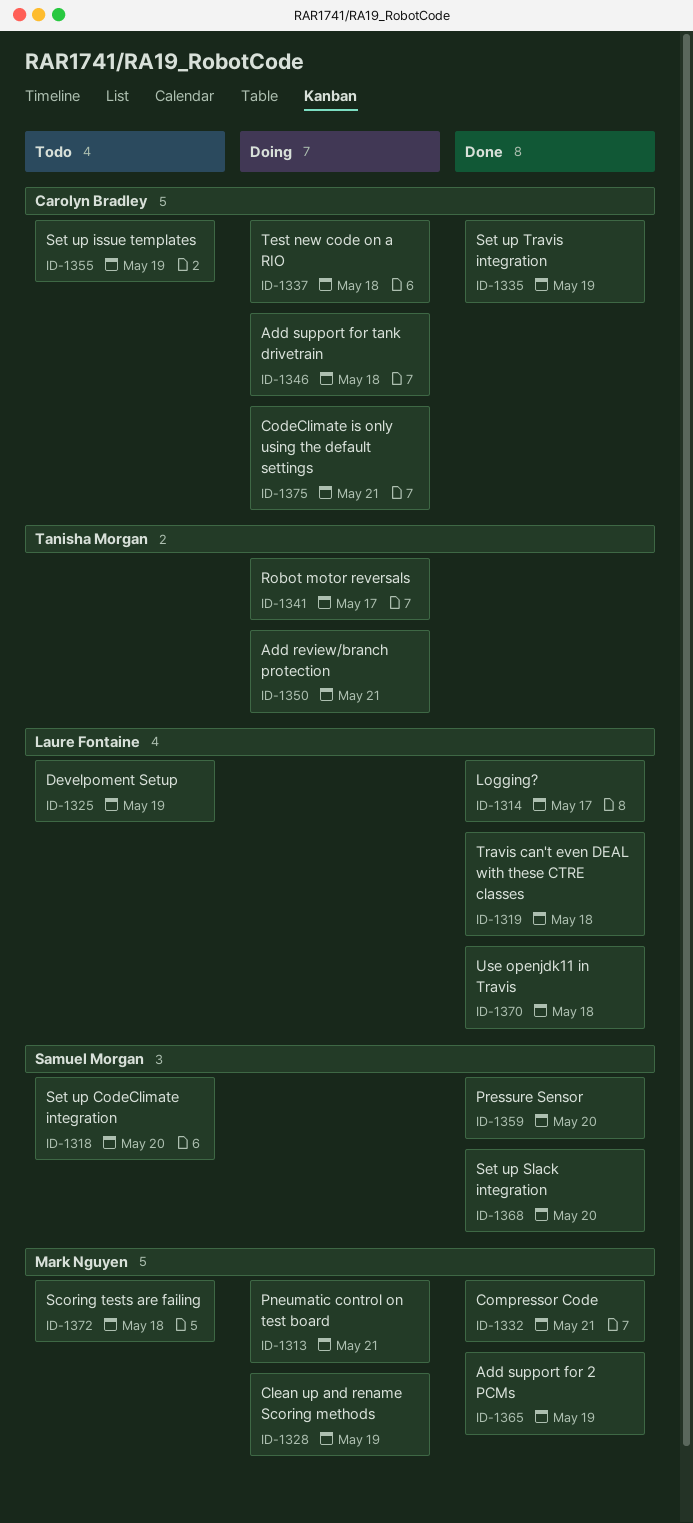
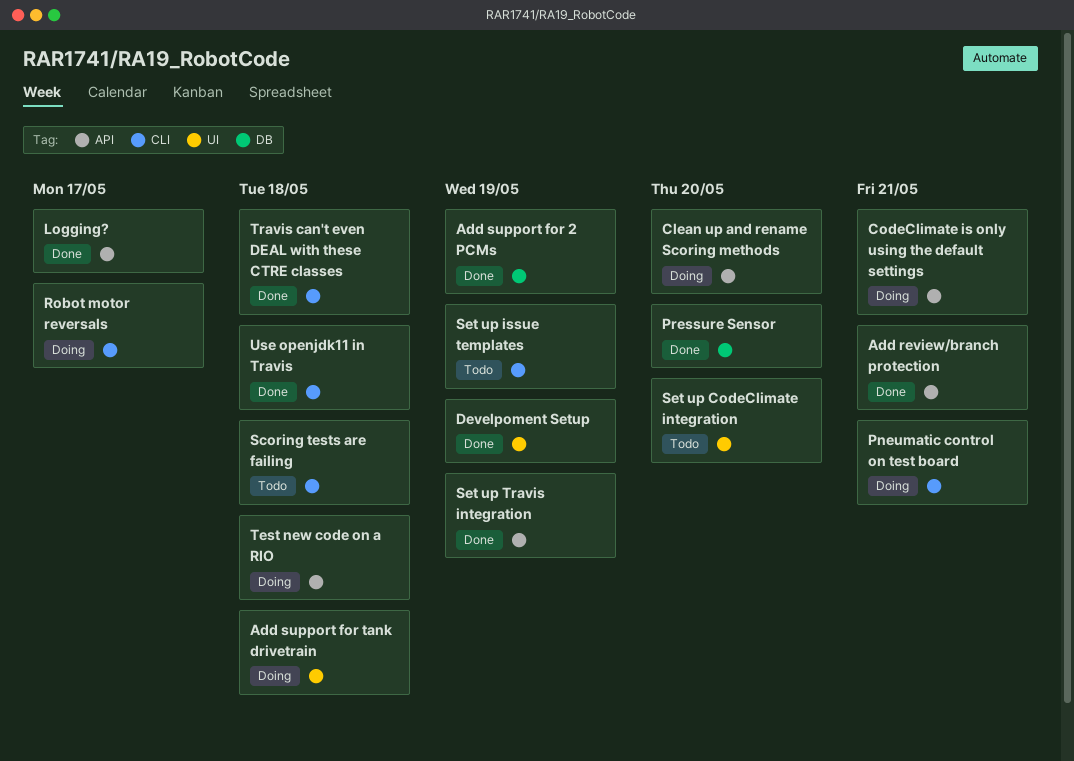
Add review/branch protection, status: Doing -> Done
Clean up and rename Scoring methods, due: May 19 -> May 20
Compressor Code: present -> none
Develpoment Setup, status: Todo -> Done
Set up Slack integration: present -> none

